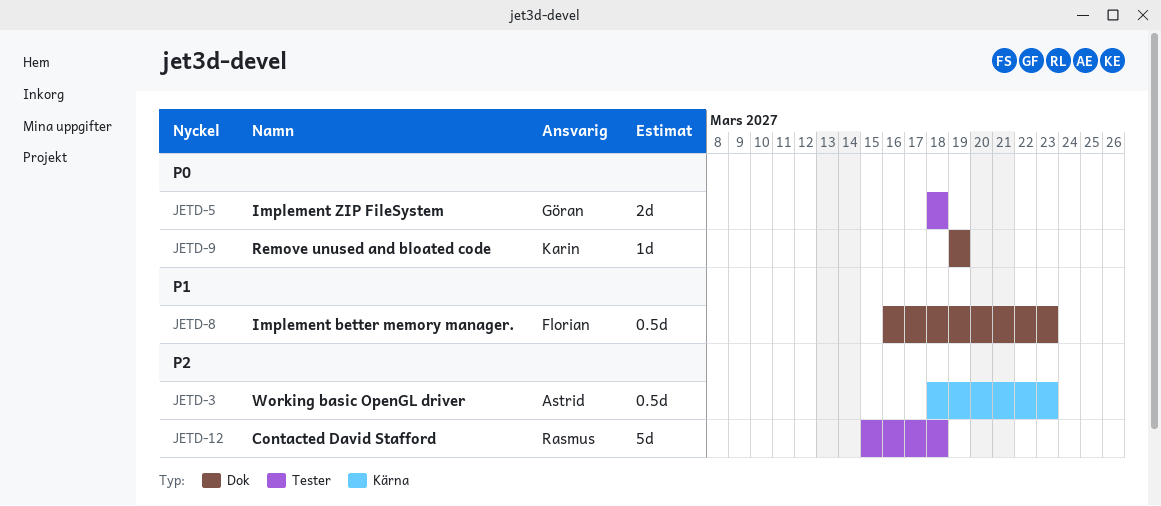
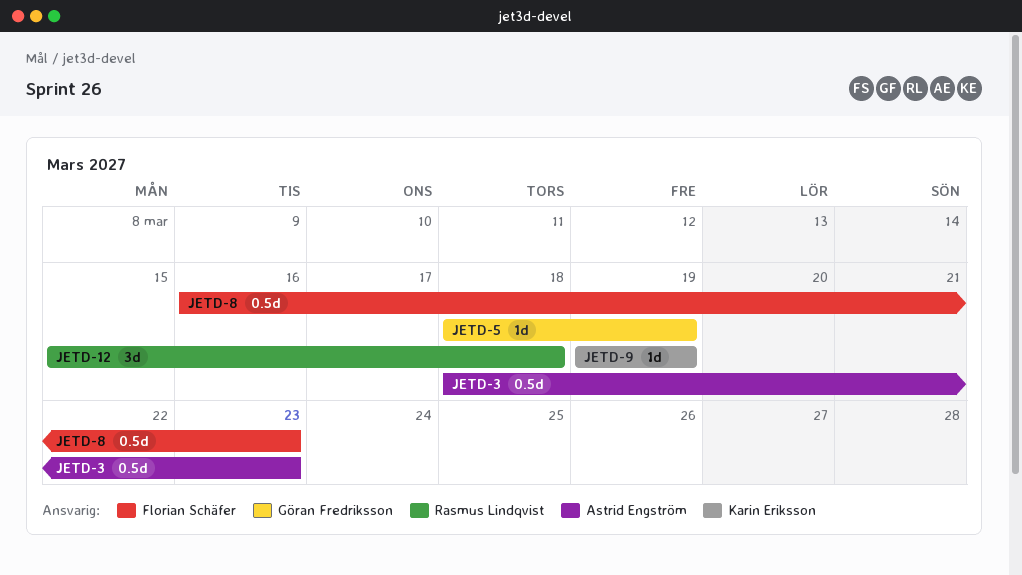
JETD-5, estimate: 2d -> 1d
JETD-5, due: Mar 18 -> Mar 19
JETD-12, estimate: 5d -> 3d

